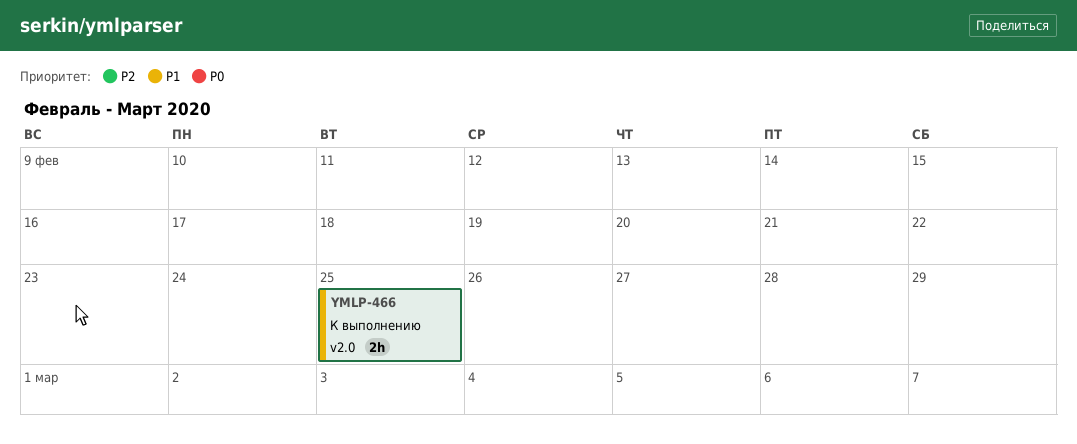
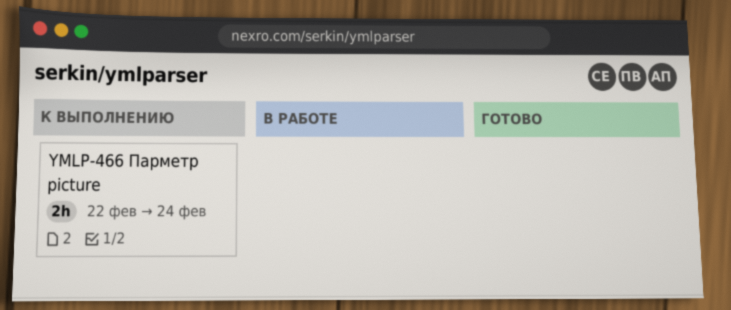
YMLP-466, due: Feb 25 -> Feb 24

